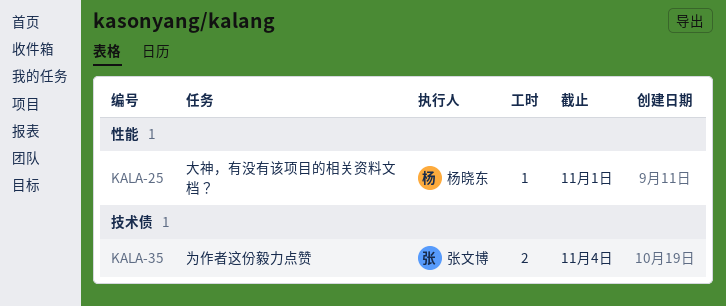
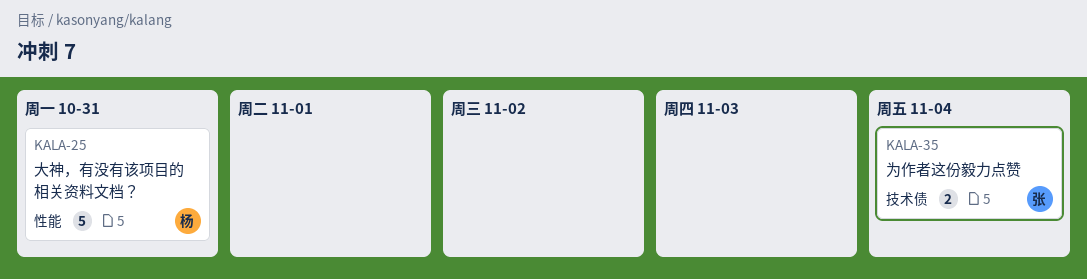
KALA-25, estimate: 1 -> 5
KALA-25, due: Nov 1 -> Oct 31

